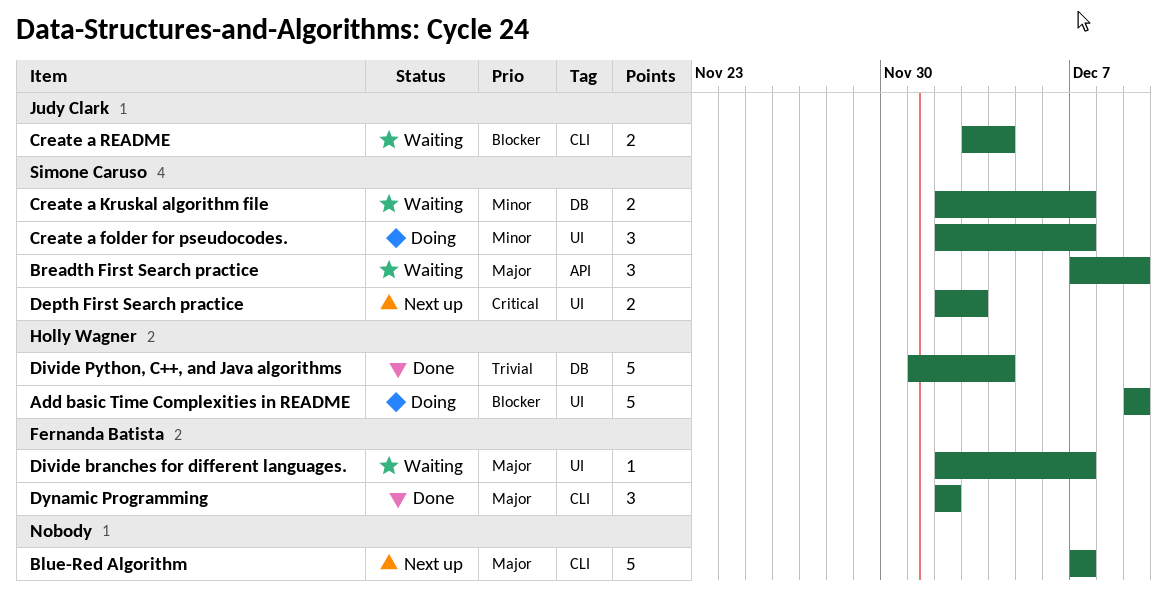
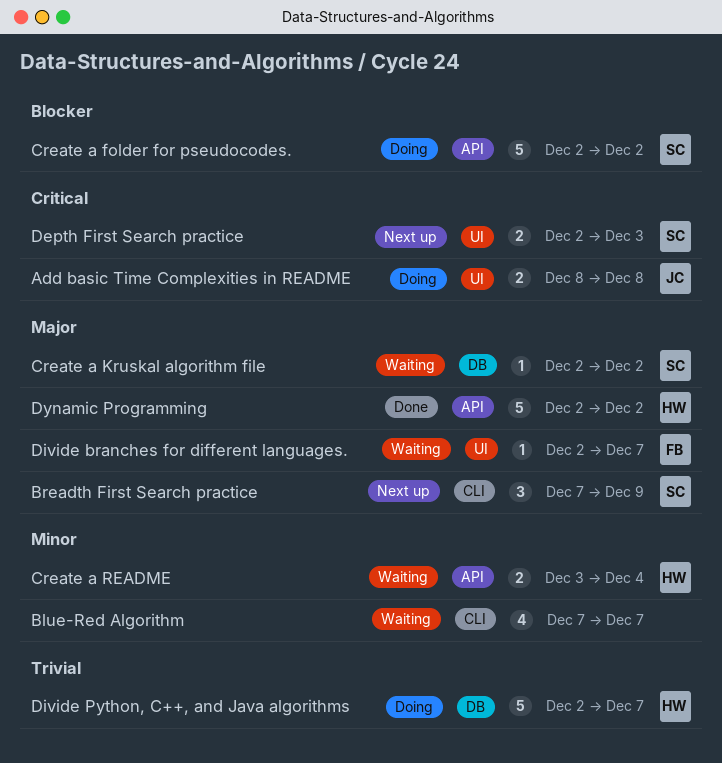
Add basic Time Complexities in README, owner: Holly Wagner -> Judy Clark
Add basic Time Complexities in README, priority: Blocker -> Critical
Add basic Time Complexities in README, estimate: 5 -> 2
Add basic Time Complexities in README, start: Dec 9 -> Dec 8
Add basic Time Complexities in README, due: Dec 9 -> Dec 8
Blue-Red Algorithm, status: Next up -> Waiting
Blue-Red Algorithm, priority: Major -> Minor
Blue-Red Algorithm, estimate: 5 -> 4
Breadth First Search practice, status: Waiting -> Next up
Breadth First Search practice, label: API -> CLI
Create a folder for pseudocodes., priority: Minor -> Blocker
Create a folder for pseudocodes., label: UI -> API
Create a folder for pseudocodes., estimate: 3 -> 5
Create a folder for pseudocodes., due: Dec 7 -> Dec 2
Create a Kruskal algorithm file, priority: Minor -> Major
Create a Kruskal algorithm file, estimate: 2 -> 1
Create a Kruskal algorithm file, due: Dec 7 -> Dec 2
Create a README, owner: Judy Clark -> Holly Wagner
Create a README, priority: Blocker -> Minor
Create a README, label: CLI -> API
Divide Python, C++, and Java algorithms, status: Done -> Doing
Divide Python, C++, and Java algorithms, start: Dec 1 -> Dec 2
Divide Python, C++, and Java algorithms, due: Dec 4 -> Dec 7
Dynamic Programming, owner: Fernanda Batista -> Holly Wagner
Dynamic Programming, label: CLI -> API
Dynamic Programming, estimate: 3 -> 5

